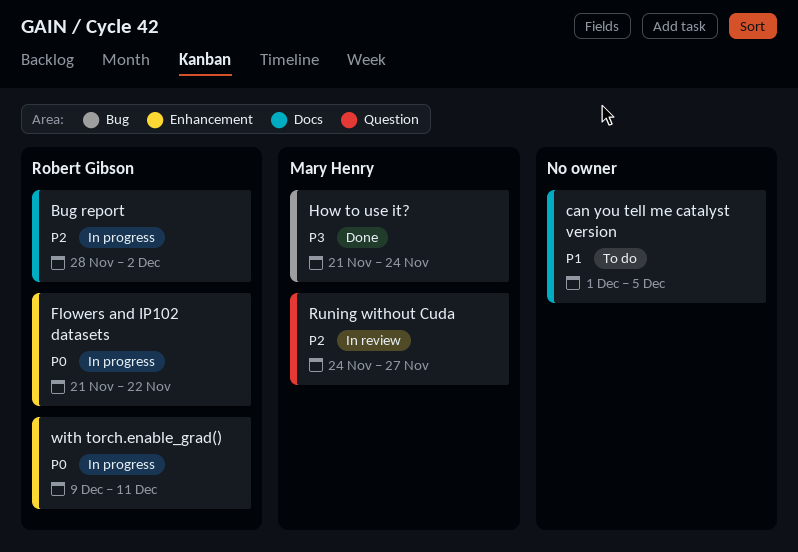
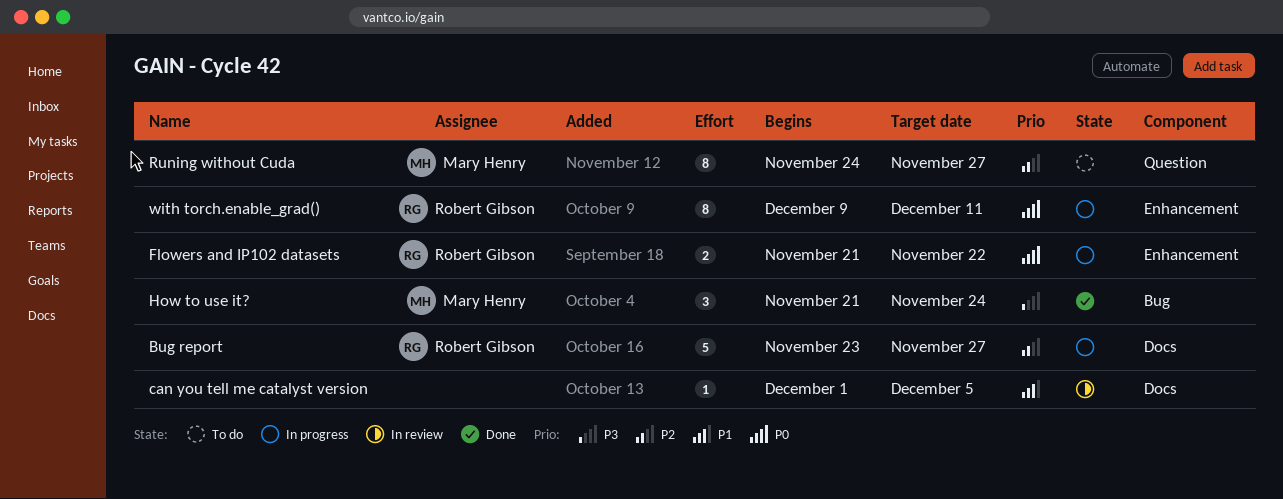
Bug report, start: Nov 28 -> Nov 23
Bug report, due: Dec 2 -> Nov 27
can you tell me catalyst version, status: To do -> In review
Runing without Cuda, status: In review -> To do

